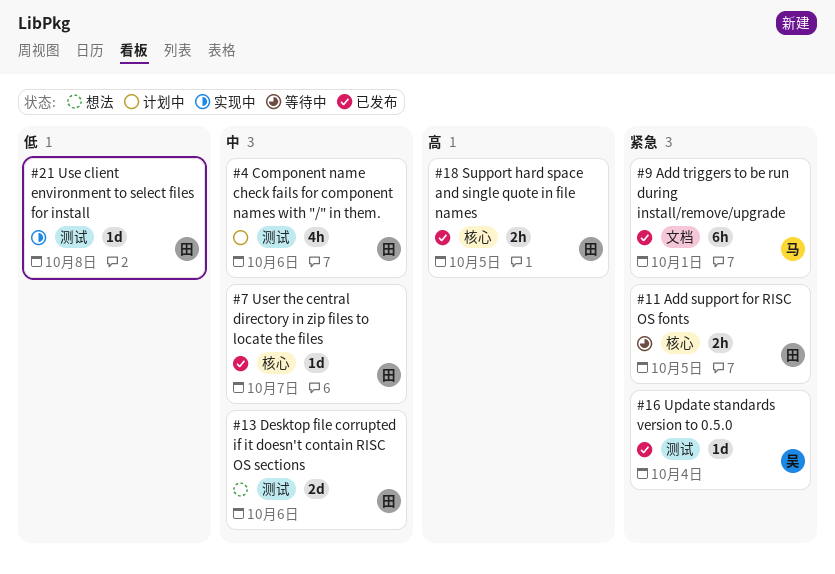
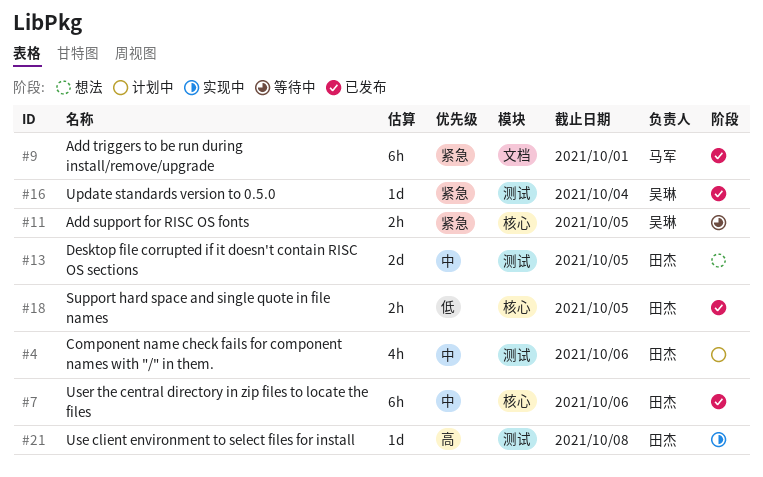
#7, estimate: 1d -> 6h
#7, due: Oct 7 -> Oct 6
#11, owner: 田杰 -> 吴琳
#13, due: Oct 6 -> Oct 5
#18, priority: 高 -> 低
#21, priority: 低 -> 高

